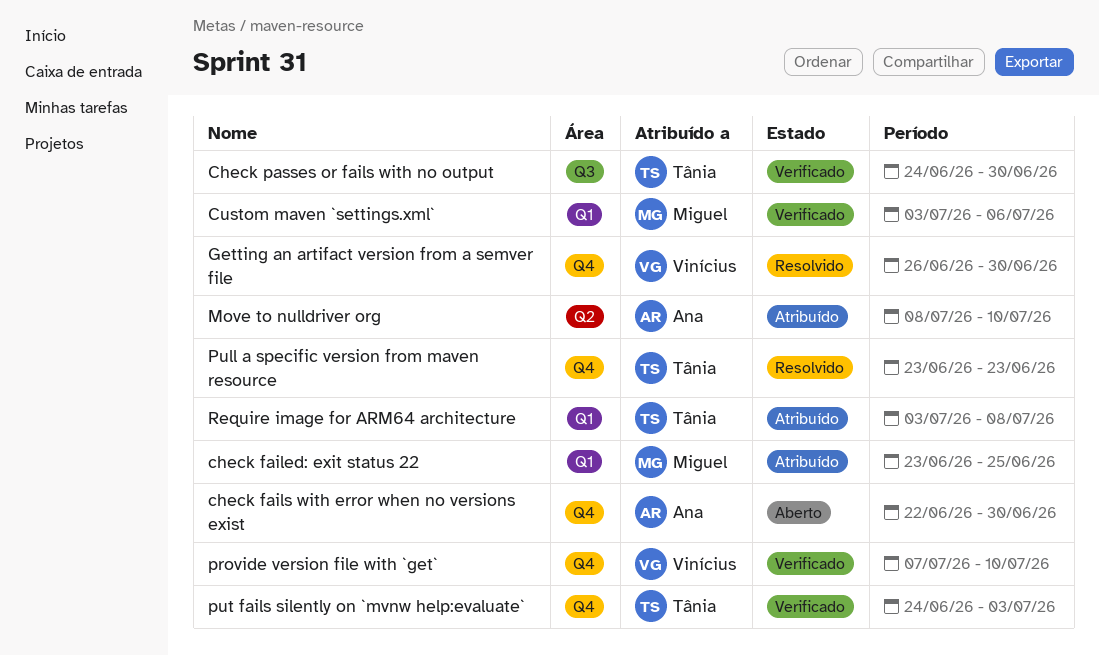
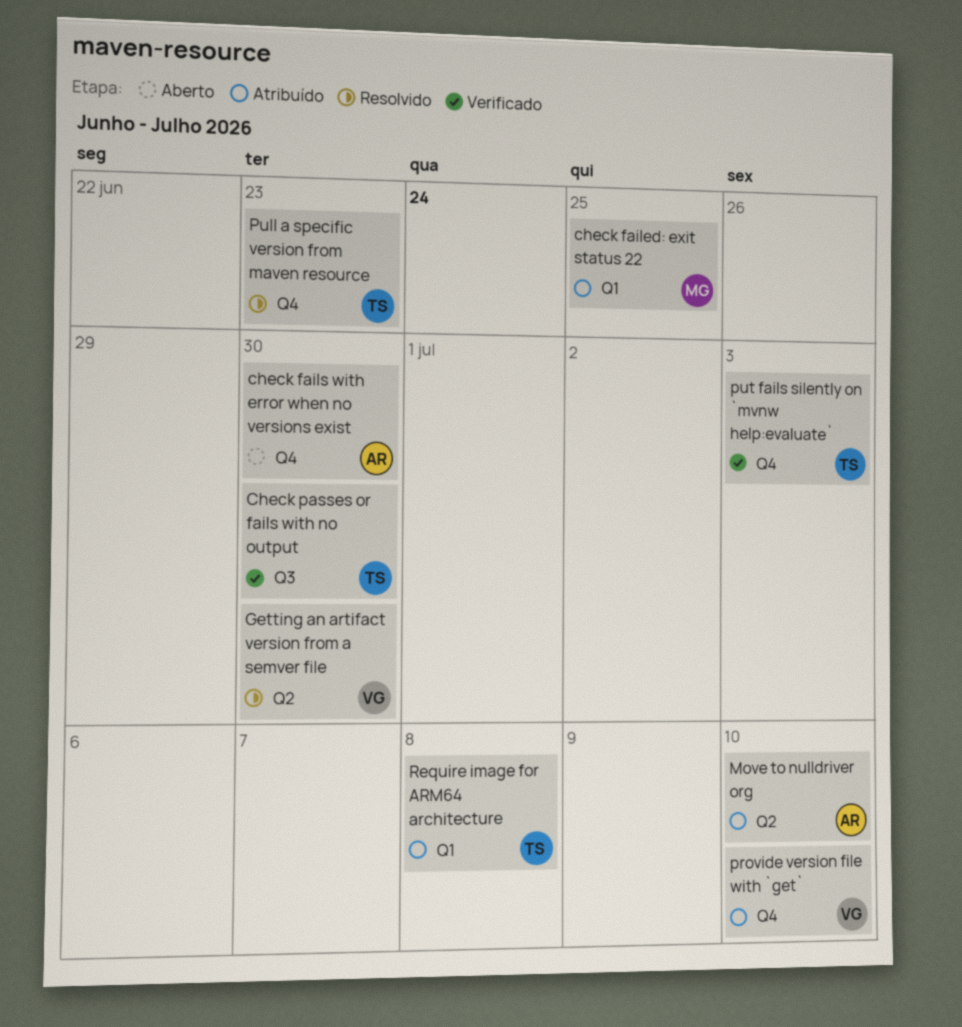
Custom maven `settings.xml`: present -> none
Getting an artifact version from a semver file, label: Q4 -> Q2
provide version file with `get`, status: Verificado -> Atribuído

